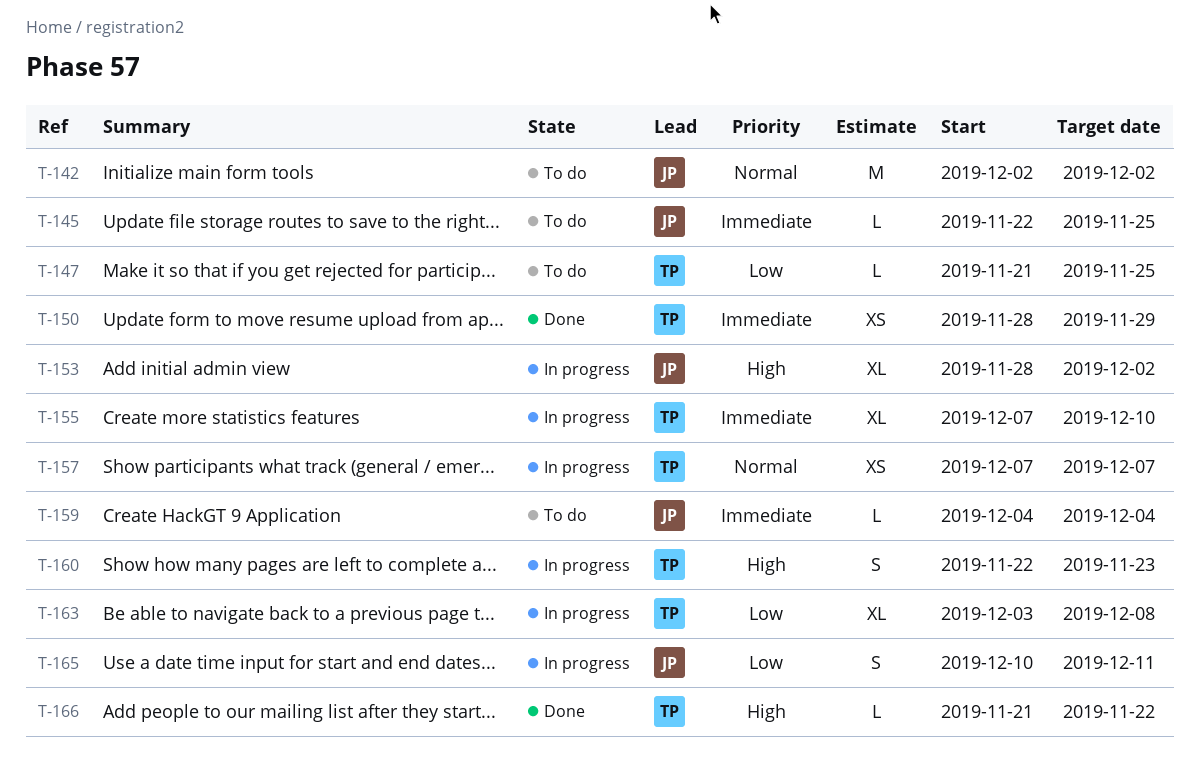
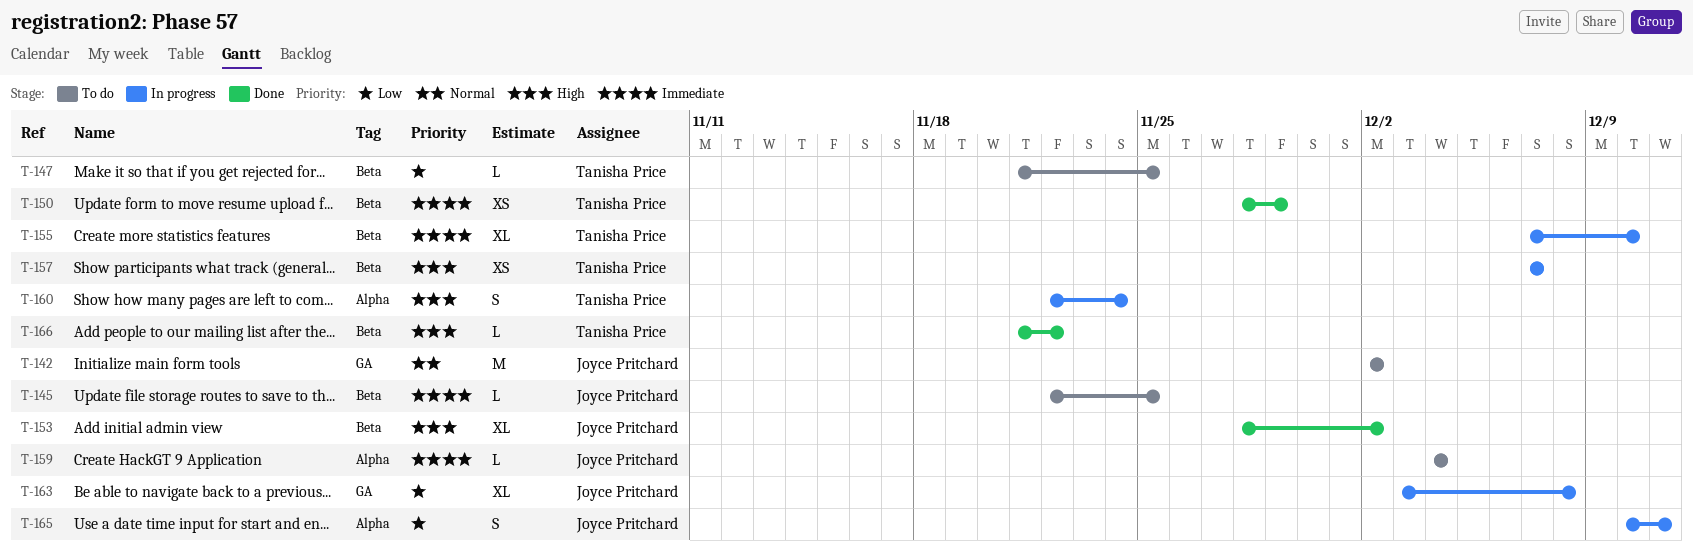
T-153, status: In progress -> Done
T-157, priority: Normal -> High
T-160, due: Nov 23 -> Nov 24
T-163, owner: Tanisha Price -> Joyce Pritchard

